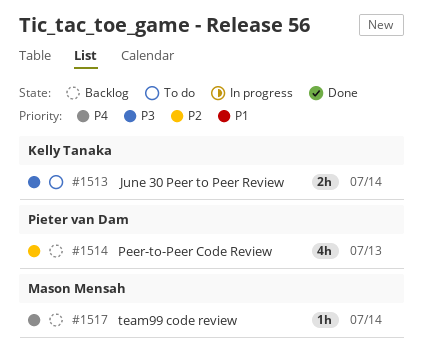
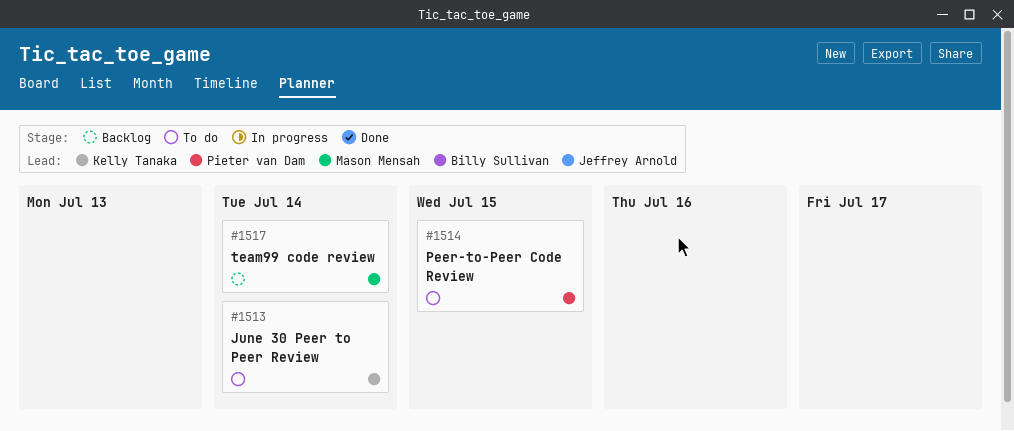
#1514, status: Backlog -> To do
#1514, due: Jul 13 -> Jul 15

